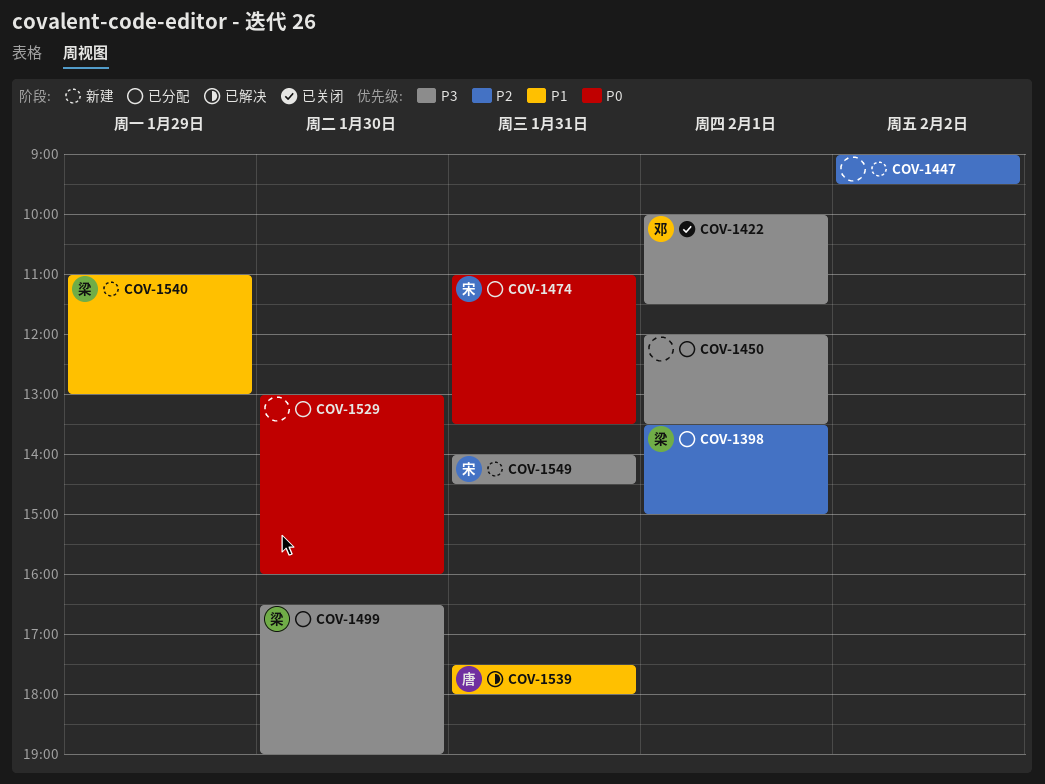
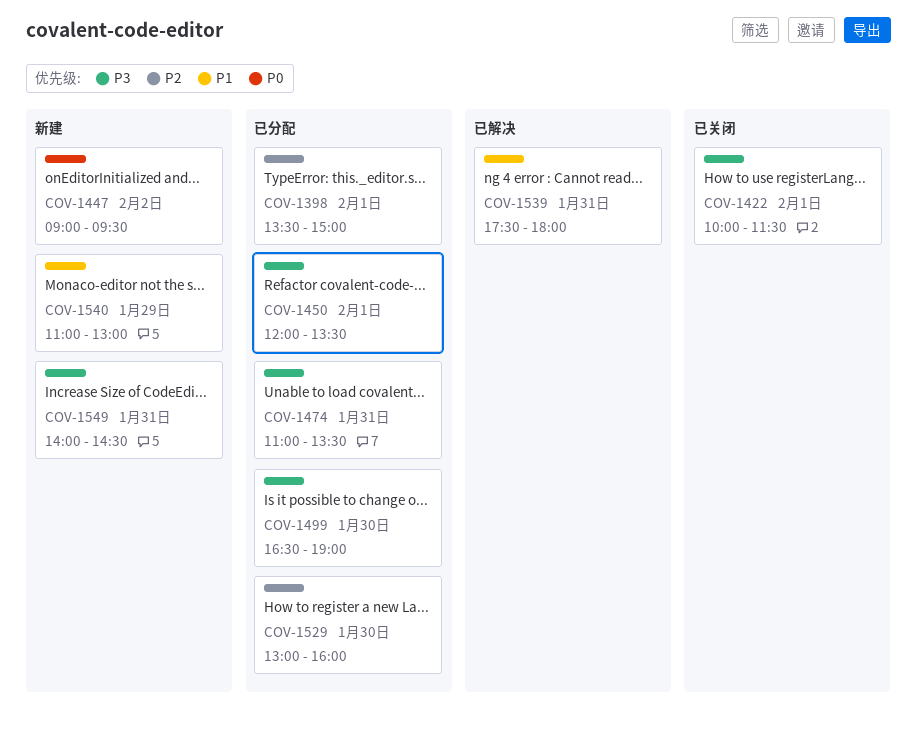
COV-1447, priority: P2 -> P0
COV-1474, priority: P0 -> P3
COV-1529, priority: P0 -> P2

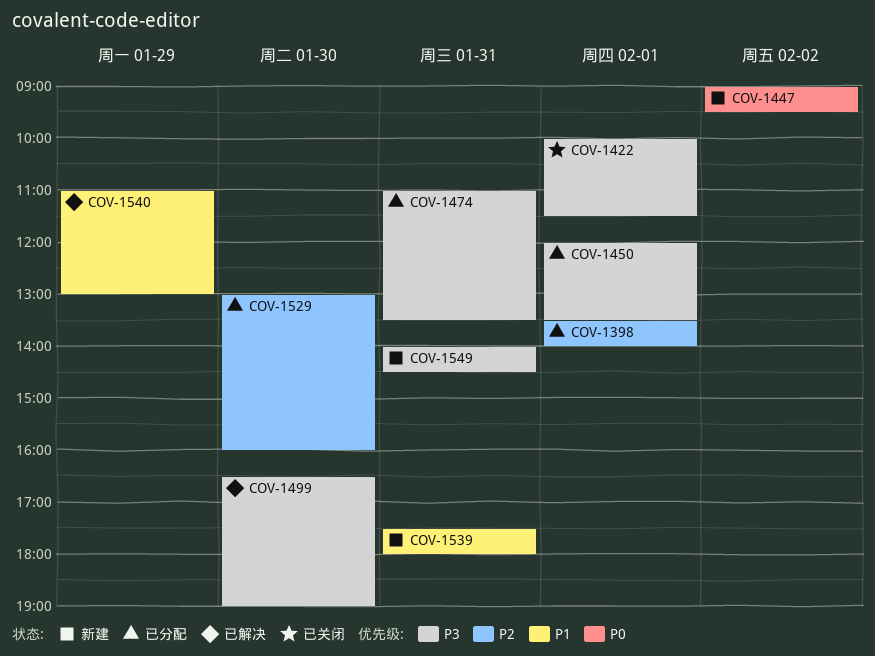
COV-1398, ends: 15:00 -> 14:00
COV-1499, status: 已分配 -> 已解决
COV-1539, status: 已解决 -> 新建
COV-1540, status: 新建 -> 已解决

